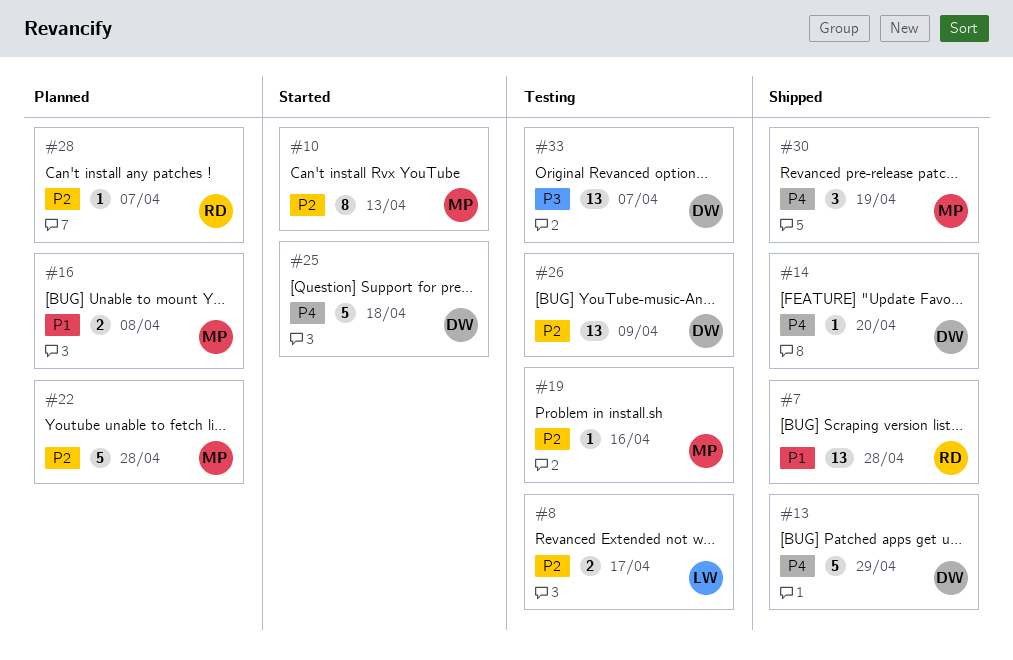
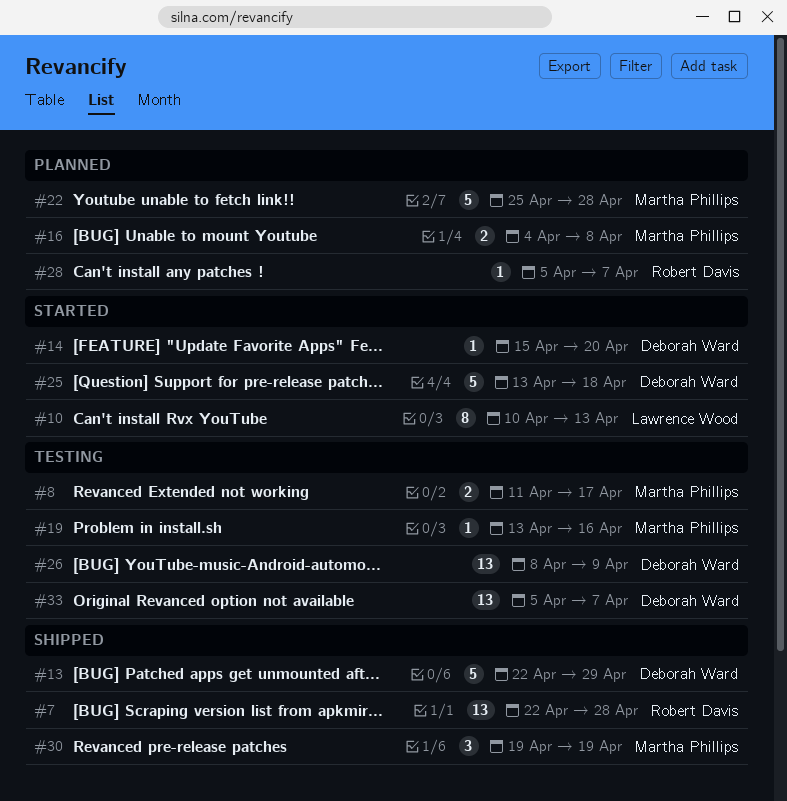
#8, owner: Lawrence Wood -> Martha Phillips
#10, owner: Martha Phillips -> Lawrence Wood
#14, status: Shipped -> Started

